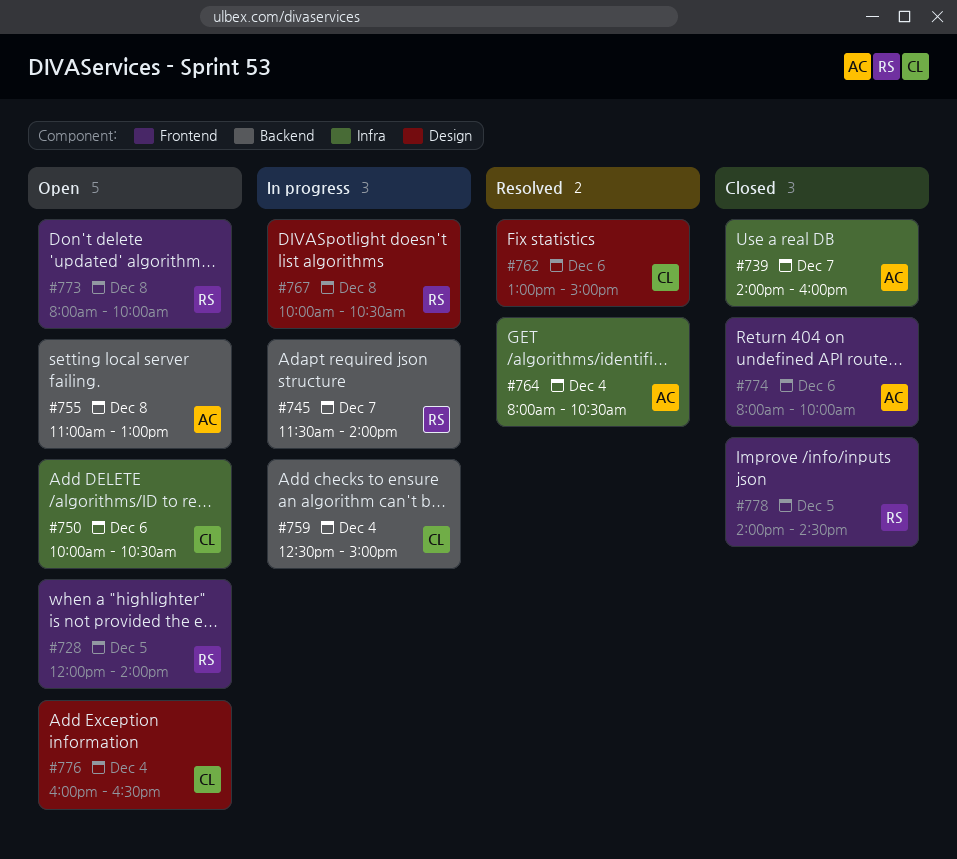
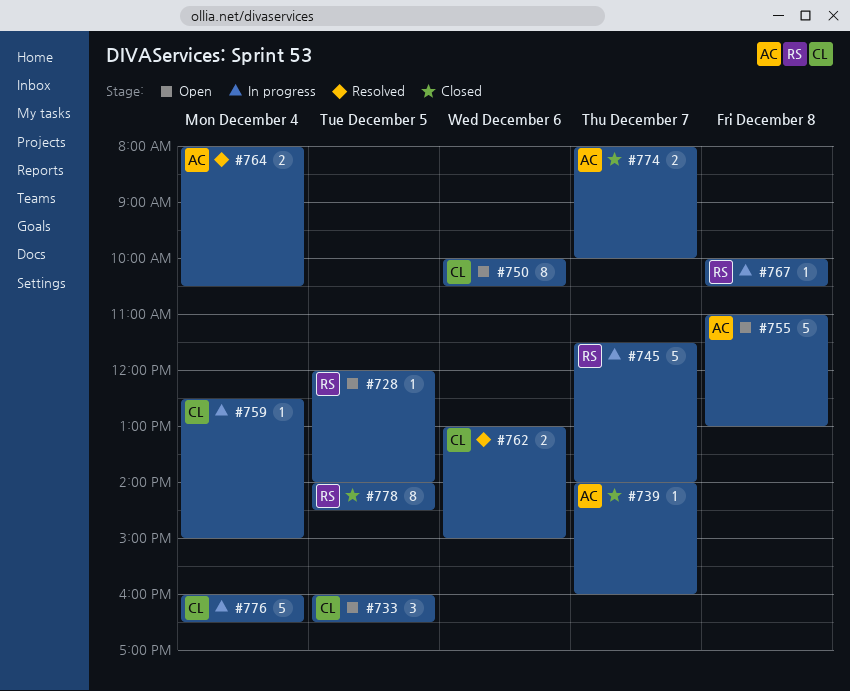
#733: none -> present
#773: present -> none
#774, day: Dec 6 -> Dec 7
#776, status: Open -> In progress

